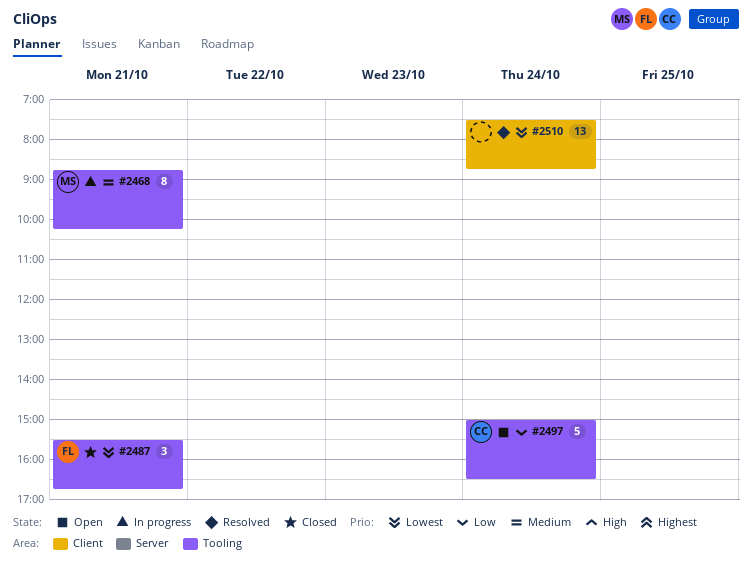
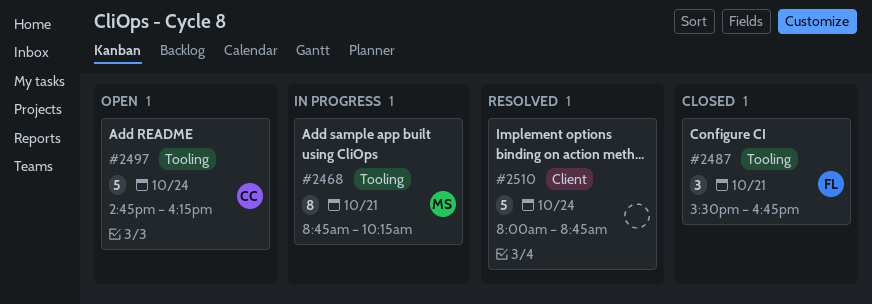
#2497, begins: 15:00 -> 14:45
#2497, ends: 16:30 -> 16:15
#2510, estimate: 13 -> 5
#2510, begins: 07:30 -> 08:00

